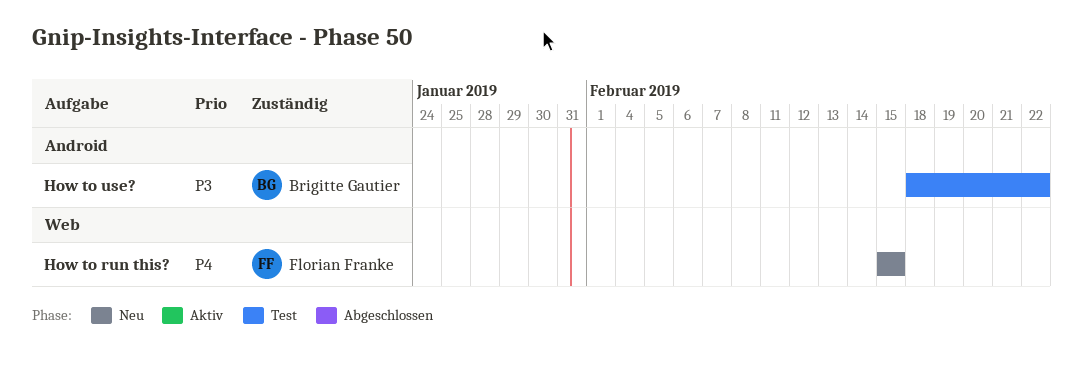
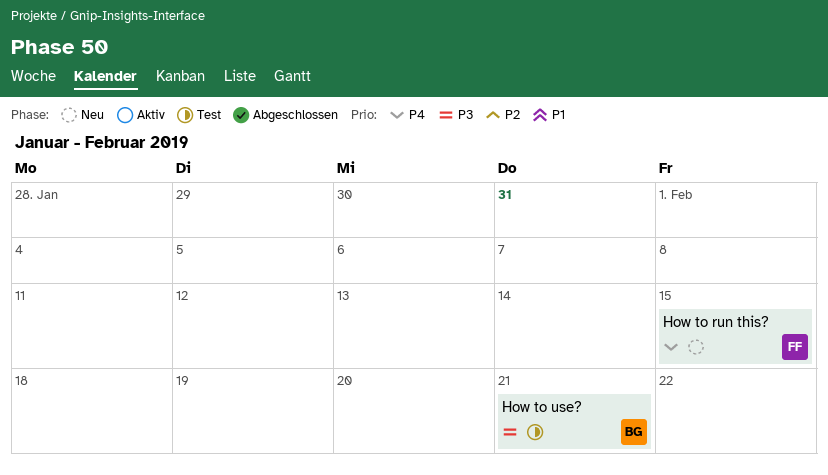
How to use?, due: Feb 22 -> Feb 21

